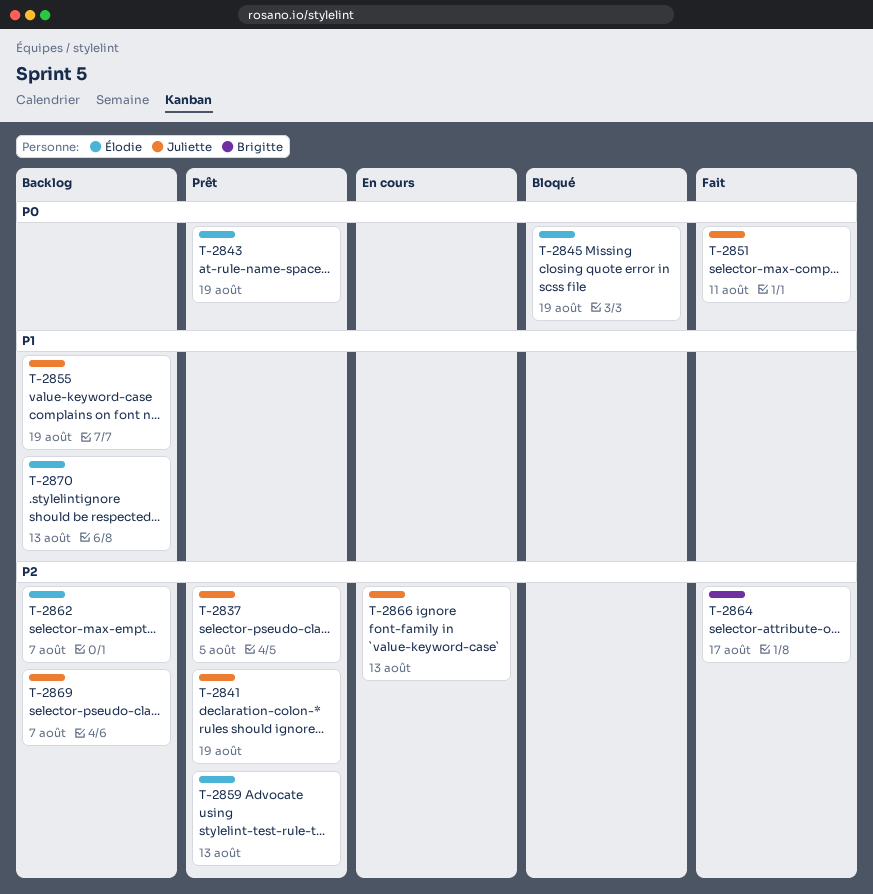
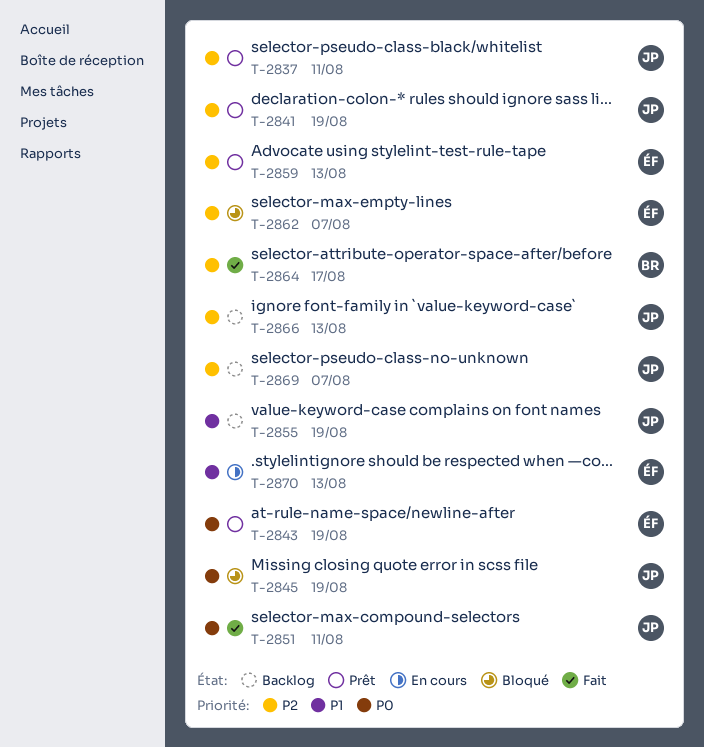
T-2837, due: Aug 5 -> Aug 11
T-2845, owner: Élodie -> Juliette
T-2862, status: Backlog -> Bloqué
T-2866, status: En cours -> Backlog
T-2870, status: Backlog -> En cours

